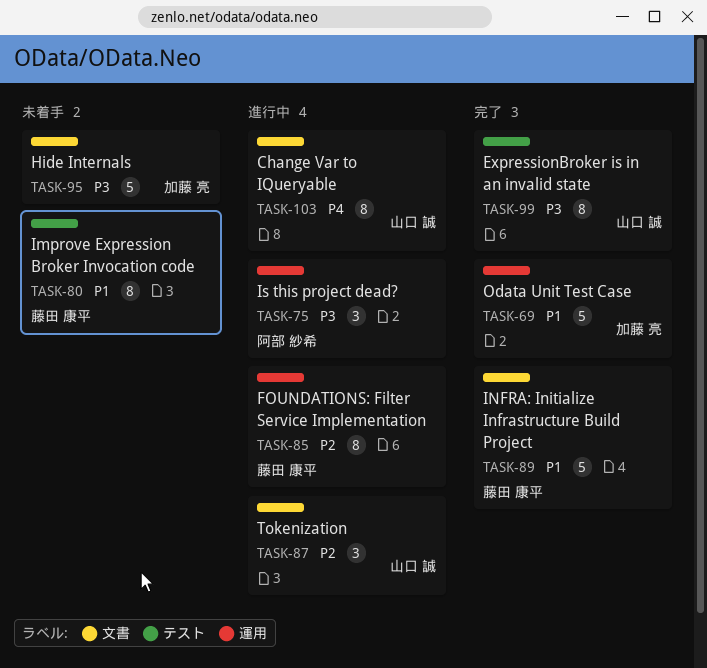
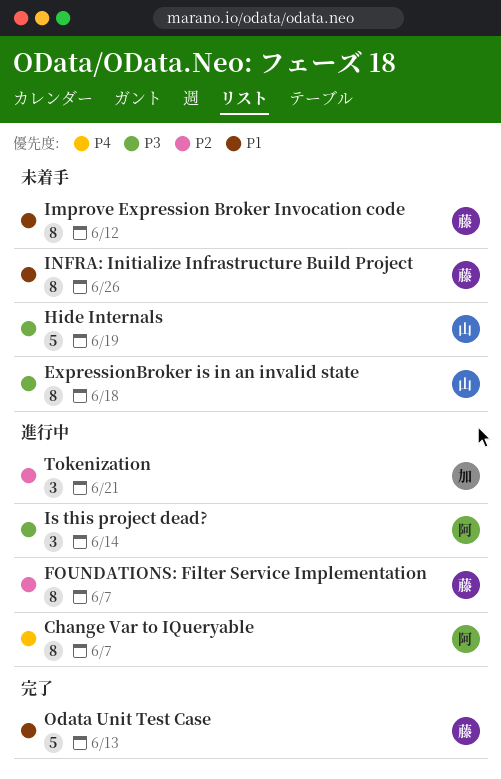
Change Var to IQueryable, owner: 山口 誠 -> 阿部 紗希
ExpressionBroker is in an invalid state, status: 完了 -> 未着手
Hide Internals, owner: 加藤 亮 -> 山口 誠
INFRA: Initialize Infrastructure Build Project, status: 完了 -> 未着手
INFRA: Initialize Infrastructure Build Project, estimate: 5 -> 8
Odata Unit Test Case, owner: 加藤 亮 -> 藤田 康平
Tokenization, owner: 山口 誠 -> 加藤 亮

